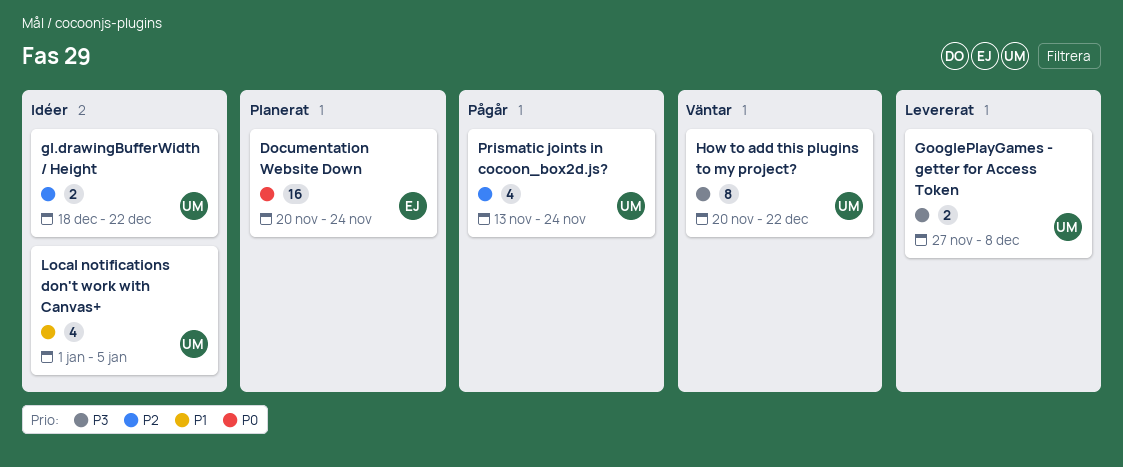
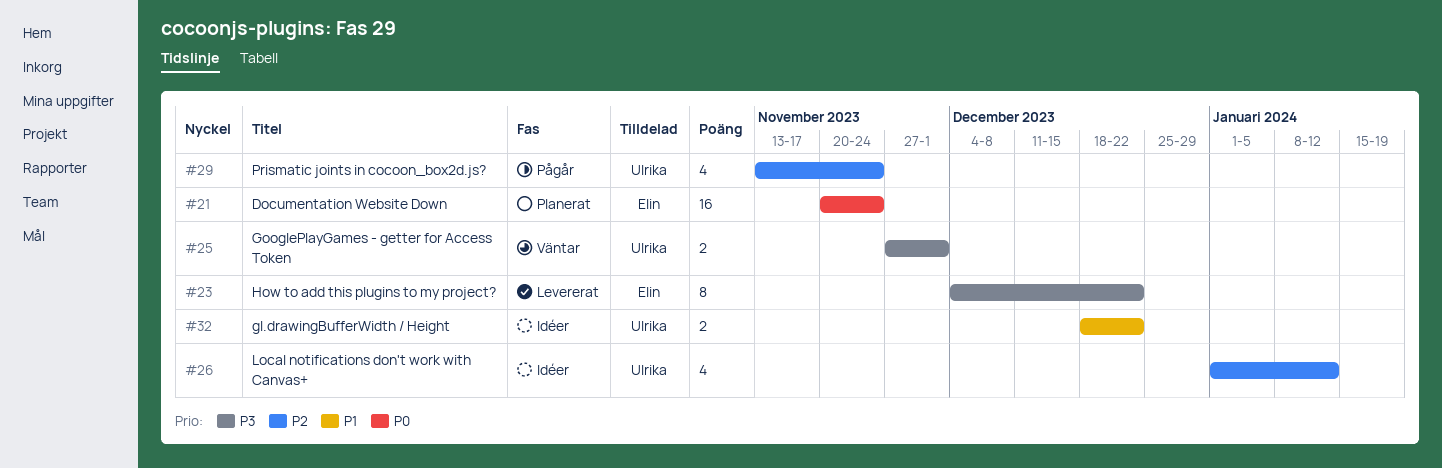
gl.drawingBufferWidth / Height, priority: P2 -> P1
GooglePlayGames - getter for Access Token, status: Levererat -> Väntar
GooglePlayGames - getter for Access Token, due: Dec 8 -> Dec 1
How to add this plugins to my project?, status: Väntar -> Levererat
How to add this plugins to my project?, owner: Ulrika -> Elin
How to add this plugins to my project?, start: Nov 20 -> Dec 4
Local notifications don't work with Canvas+, priority: P1 -> P2
Local notifications don't work with Canvas+, due: Jan 5 -> Jan 12

